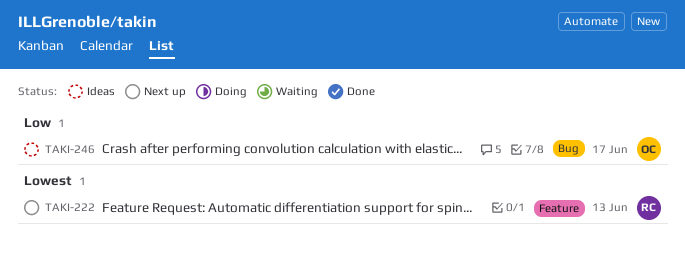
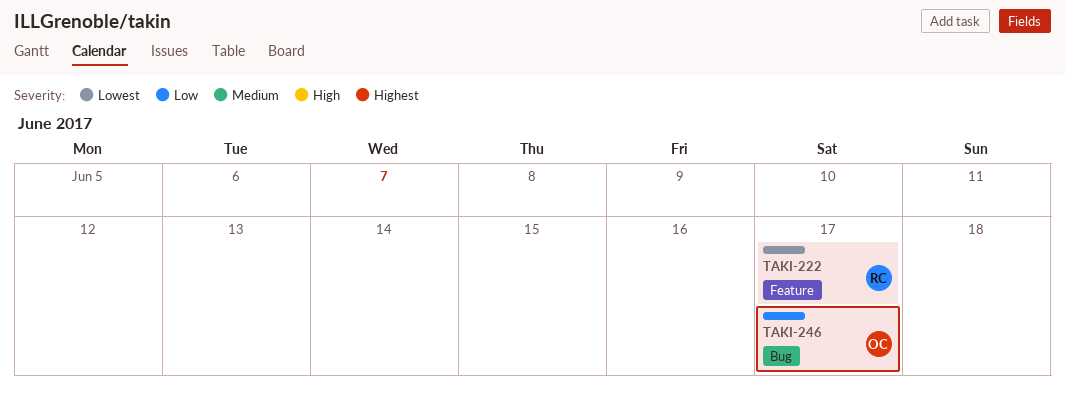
TAKI-222, due: Jun 13 -> Jun 17

